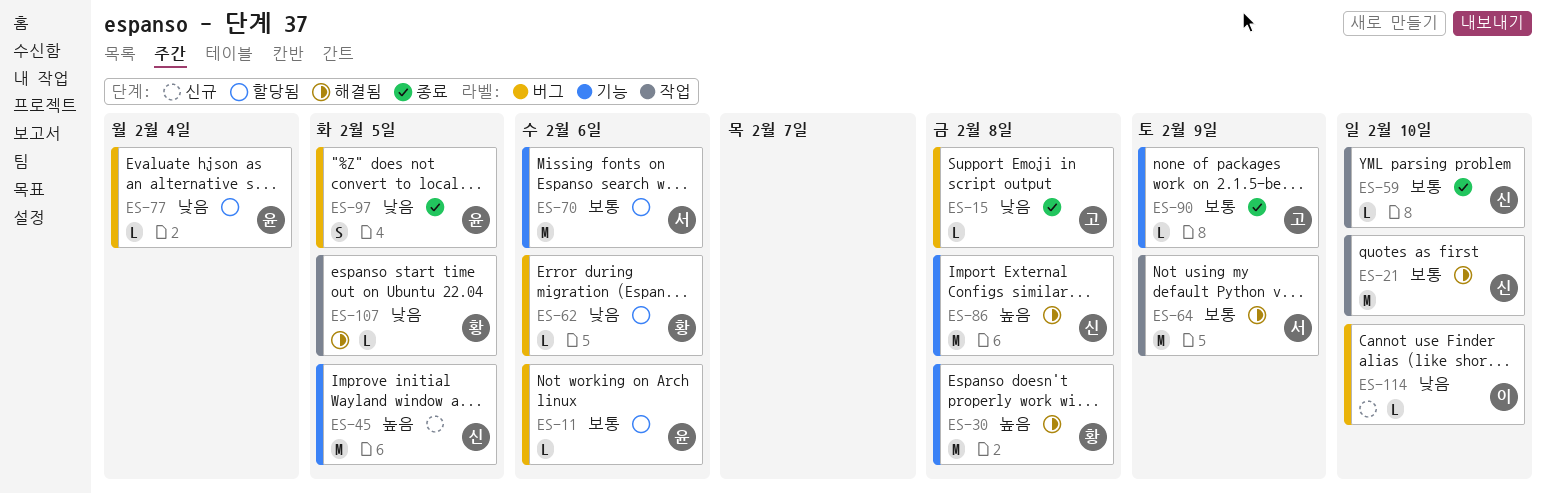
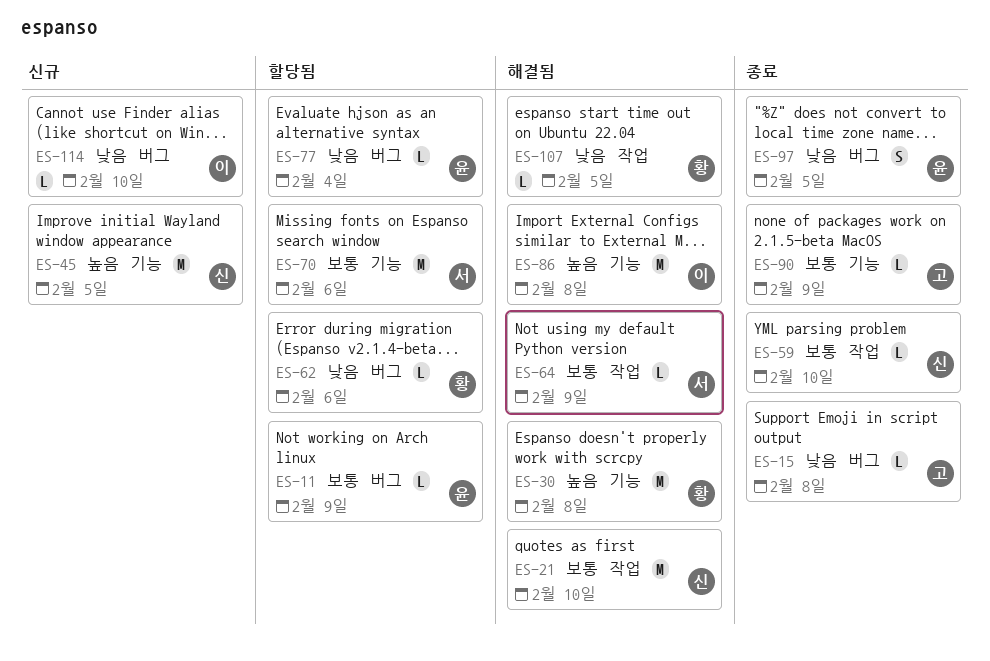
ES-11, due: Feb 6 -> Feb 9
ES-64, estimate: M -> L
ES-86, owner: 신 -> 이

